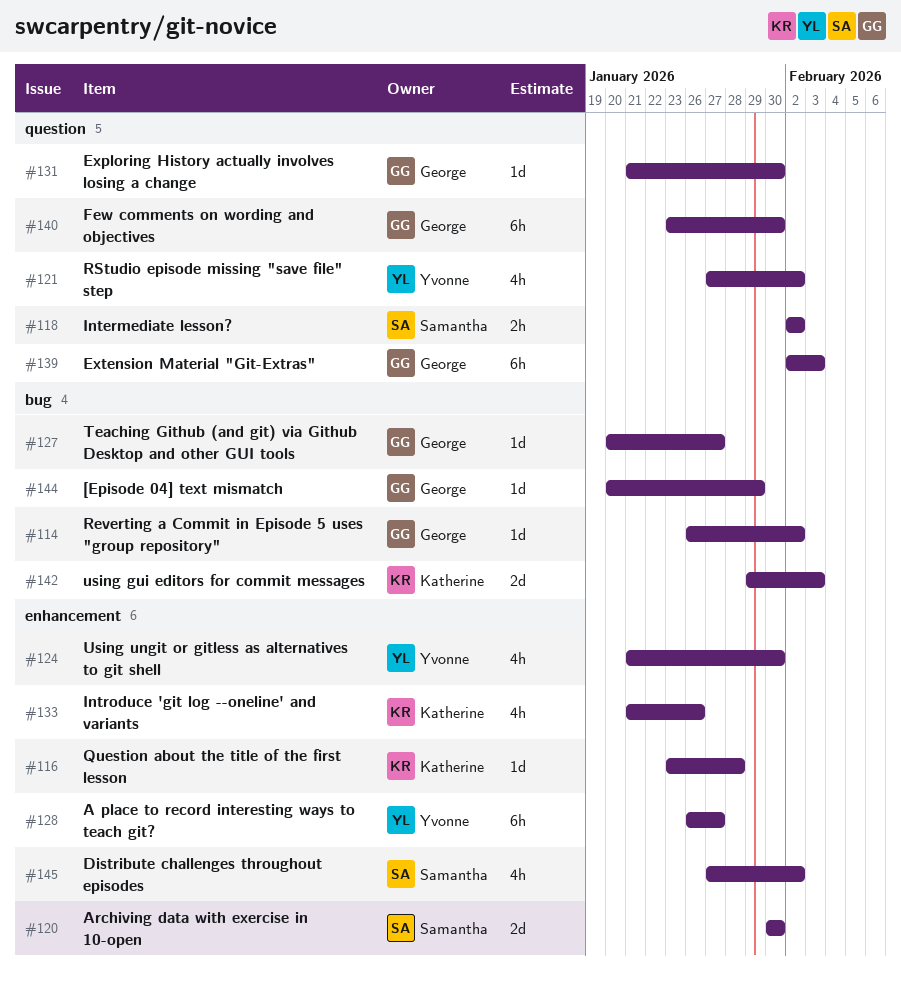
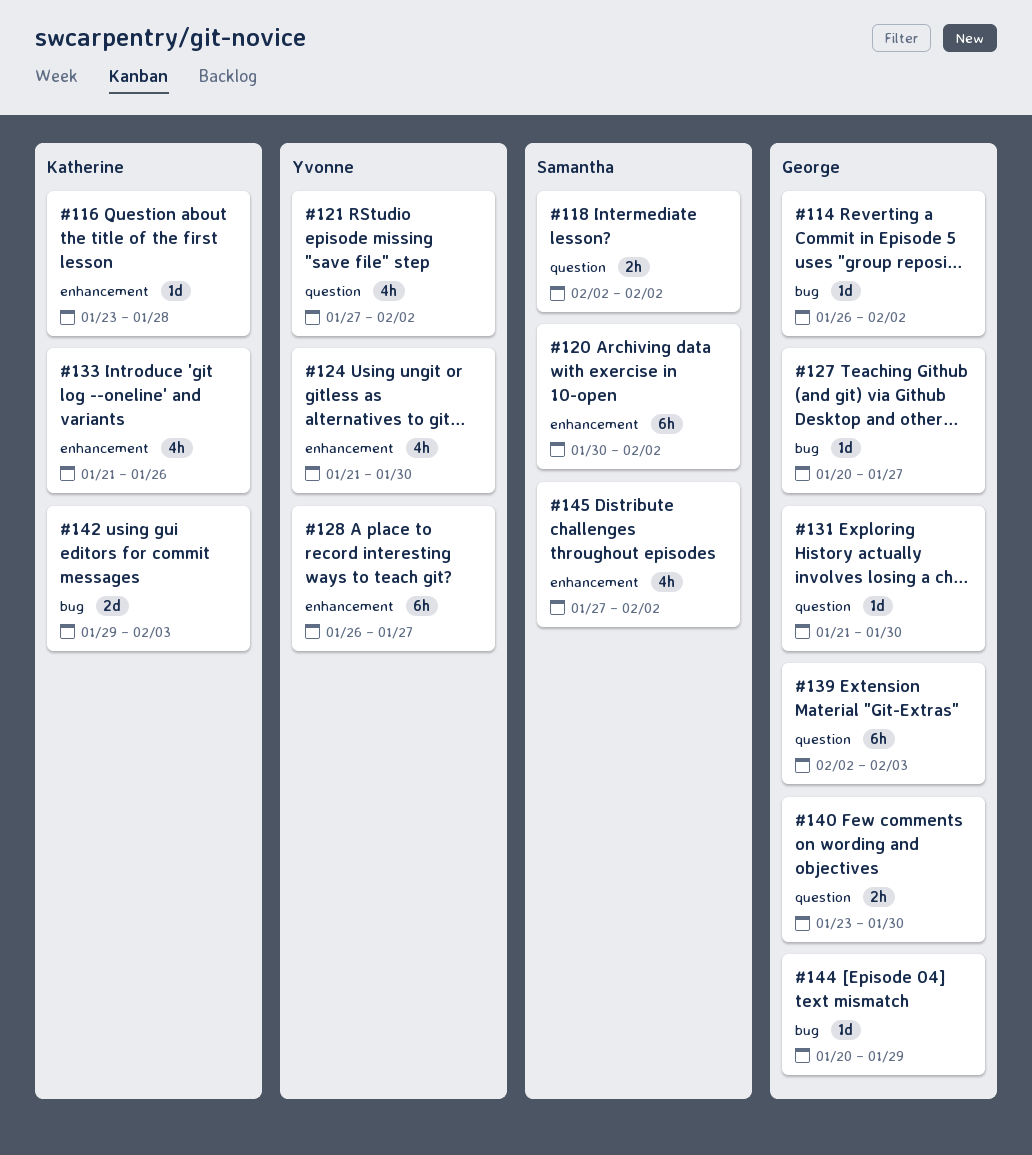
#120, estimate: 2d -> 6h
#120, due: Jan 30 -> Feb 2
#140, estimate: 6h -> 2h

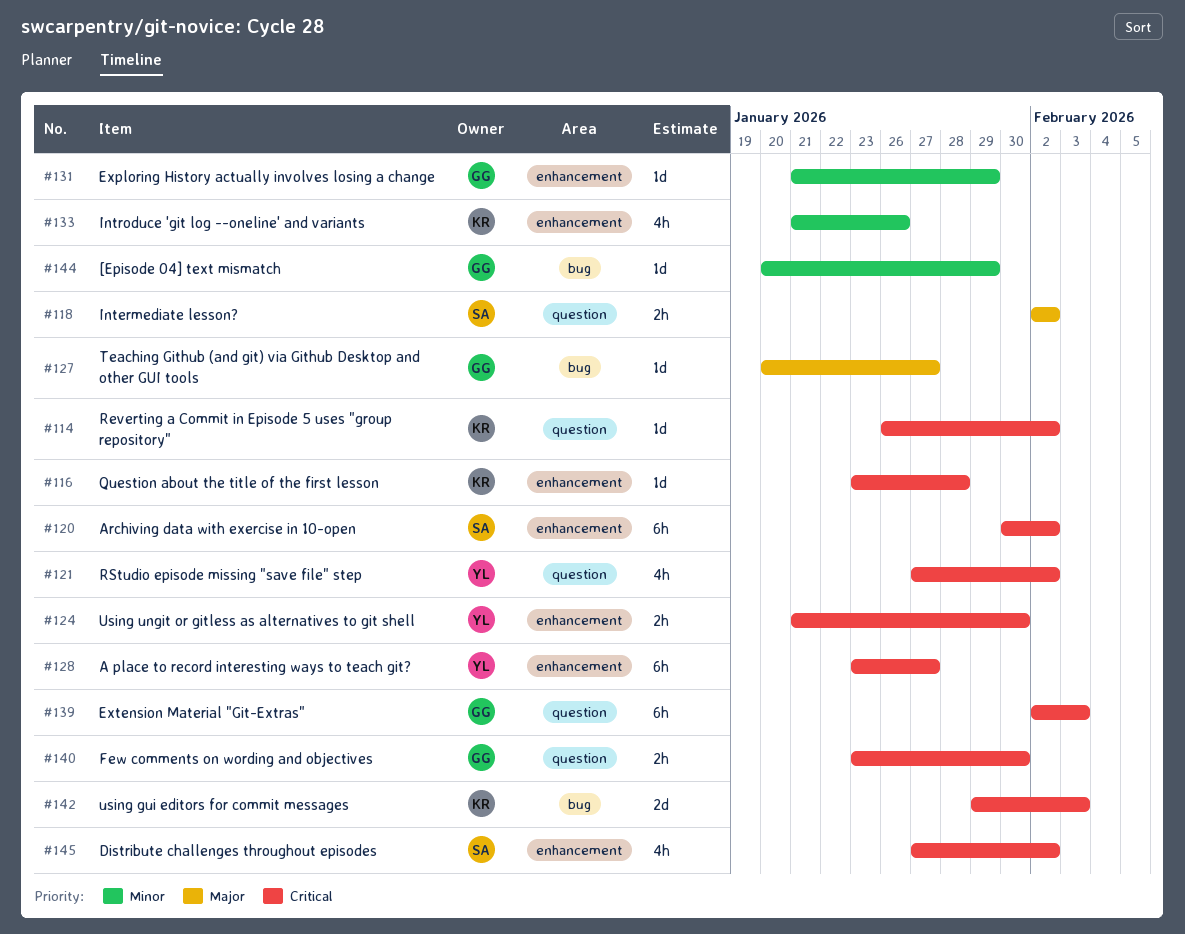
#114, owner: George -> Katherine
#114, label: bug -> question
#124, estimate: 4h -> 2h
#128, start: Jan 26 -> Jan 23
#131, label: question -> enhancement
#131, due: Jan 30 -> Jan 29

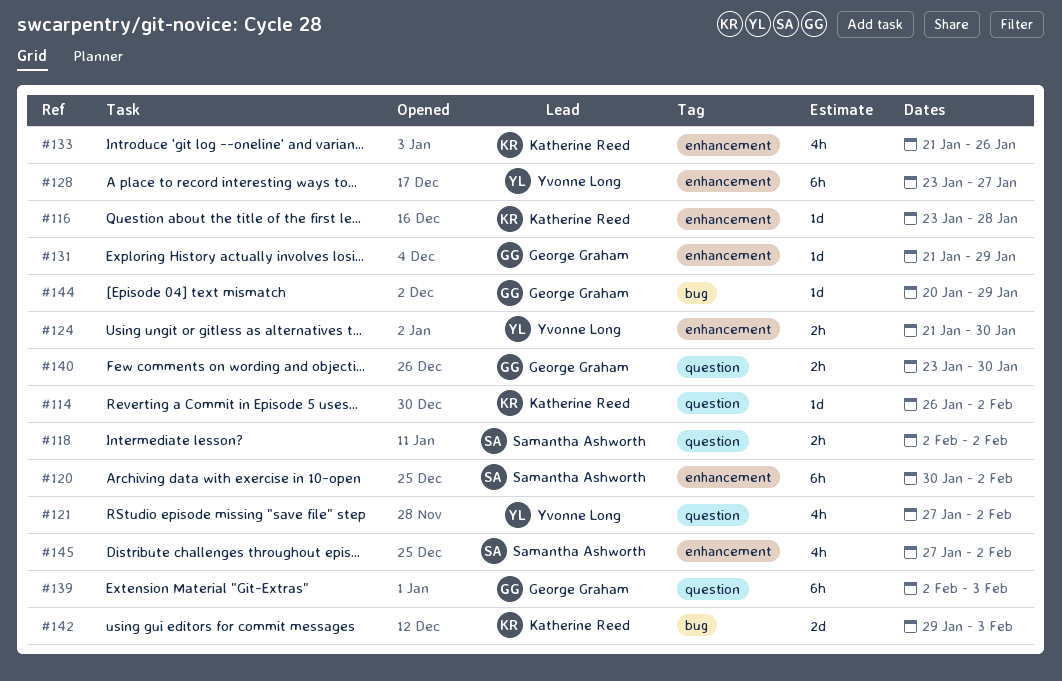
#127: present -> none

